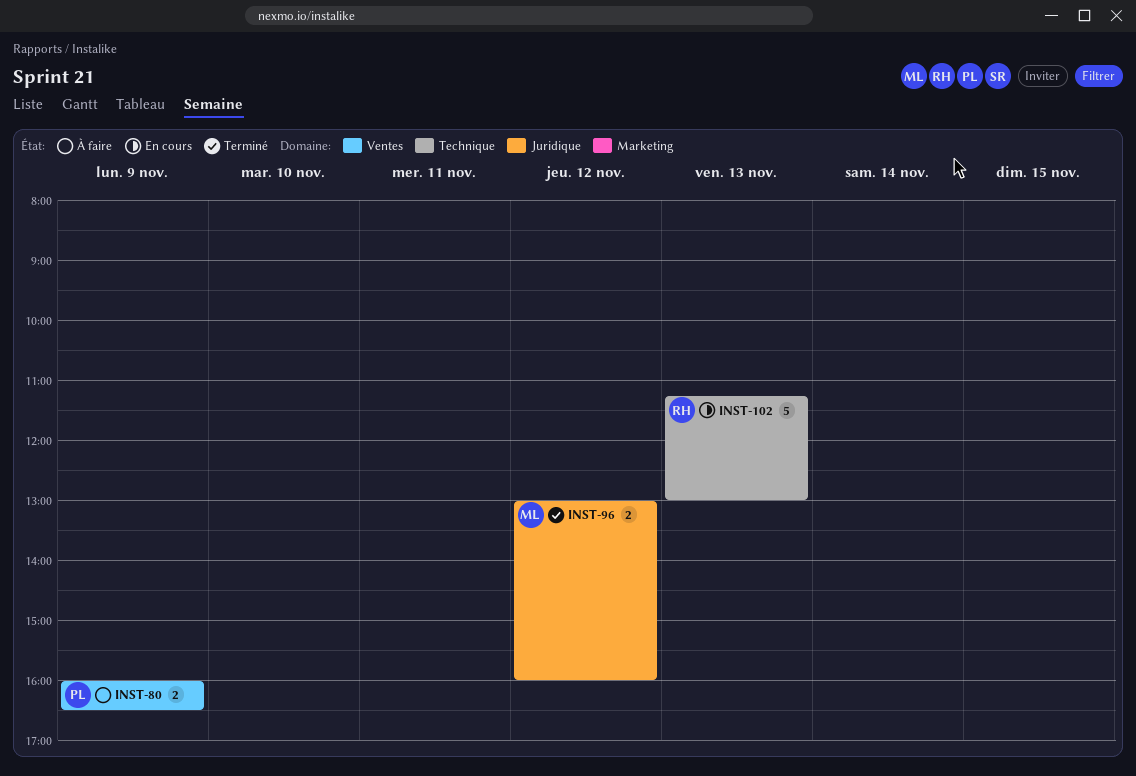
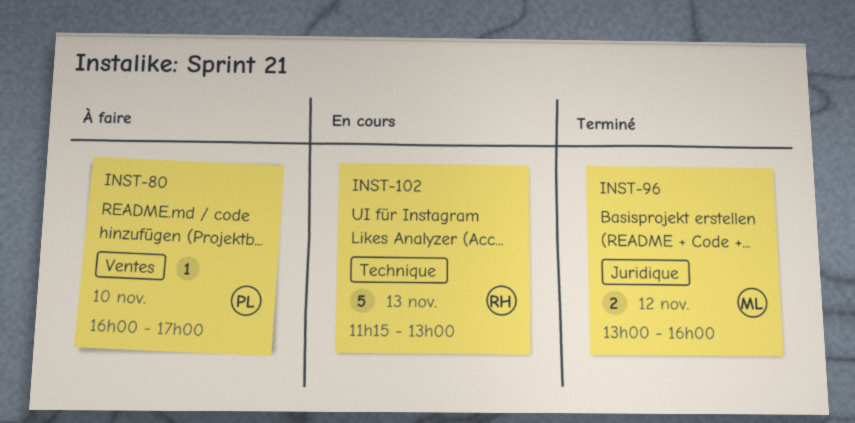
INST-80, estimate: 2 -> 1
INST-80, day: Nov 9 -> Nov 10
INST-80, ends: 16:30 -> 17:00

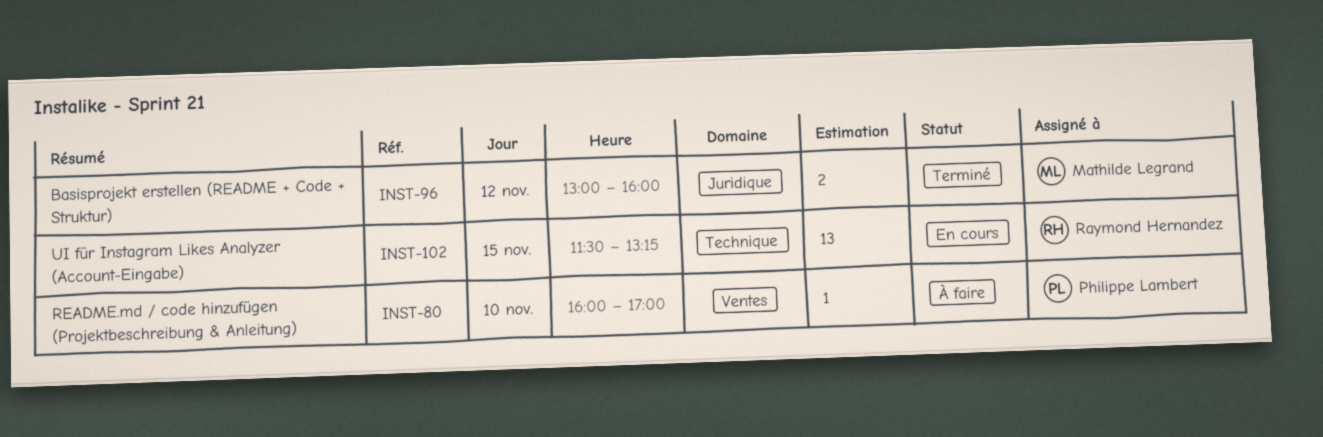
INST-102, estimate: 5 -> 13
INST-102, day: Nov 13 -> Nov 15
INST-102, begins: 11:15 -> 11:30
INST-102, ends: 13:00 -> 13:15

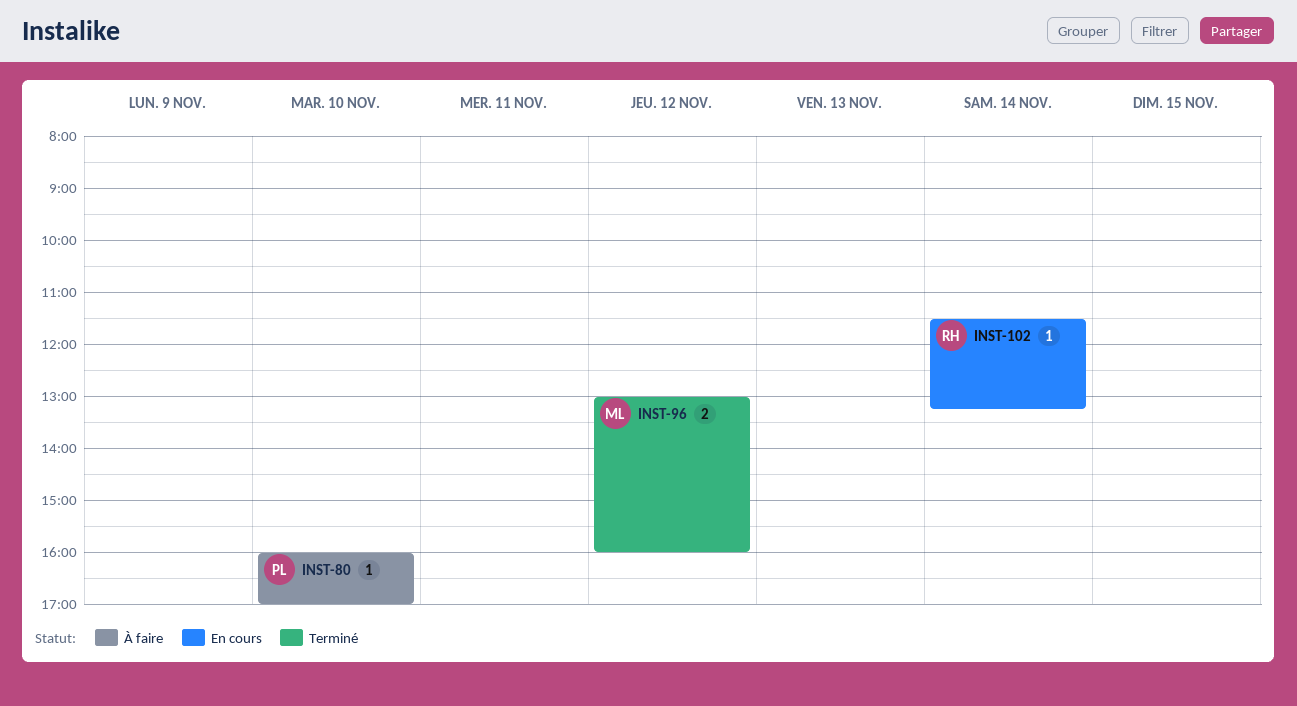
INST-102, estimate: 13 -> 1
INST-102, day: Nov 15 -> Nov 14

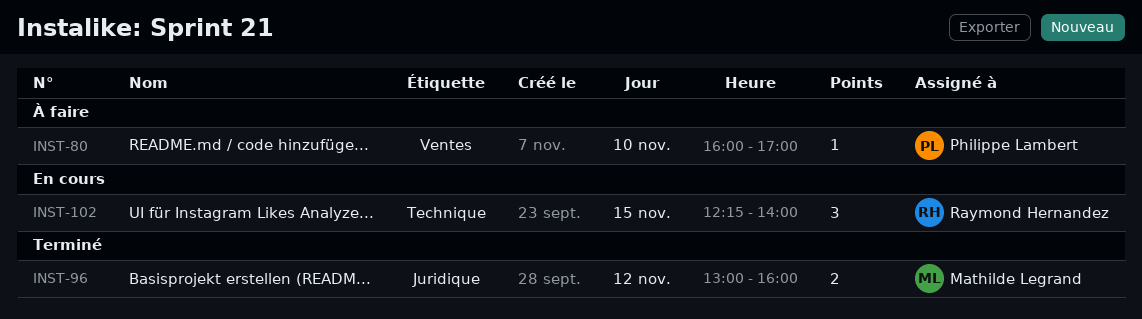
INST-102, estimate: 1 -> 3
INST-102, day: Nov 14 -> Nov 15
INST-102, begins: 11:30 -> 12:15
INST-102, ends: 13:15 -> 14:00

